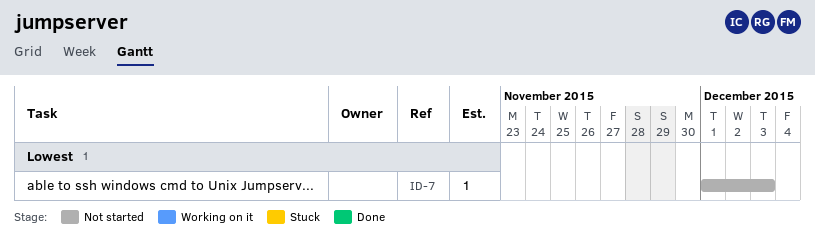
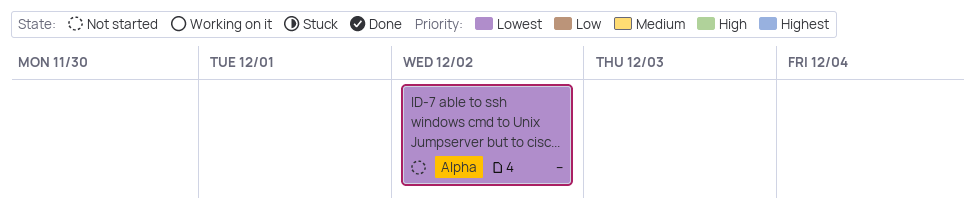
ID-7, due: Dec 3 -> Dec 2

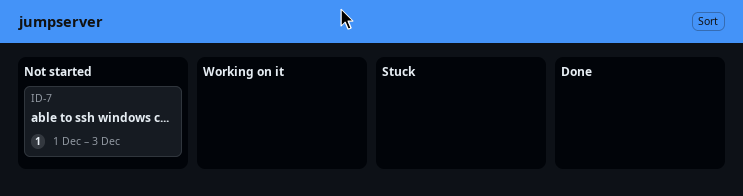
ID-7, due: Dec 2 -> Dec 3

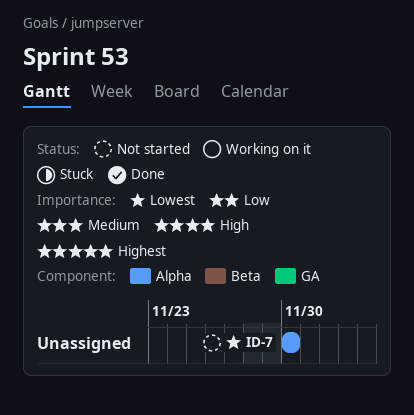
ID-7, start: Dec 1 -> Nov 30
ID-7, due: Dec 3 -> Nov 30

